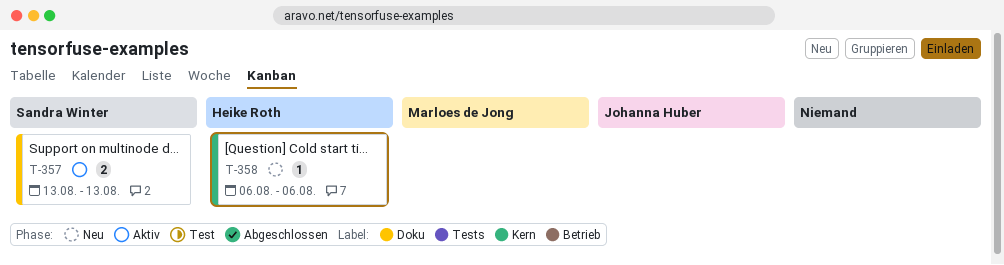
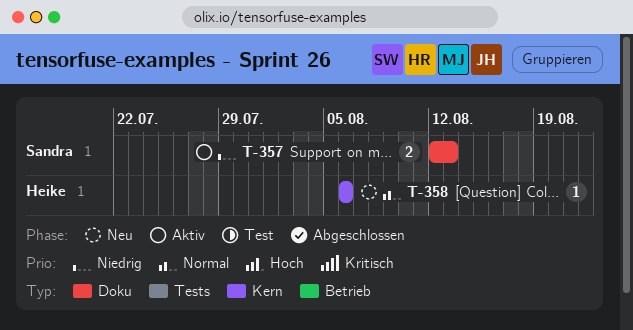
T-357, start: Aug 13 -> Aug 12

